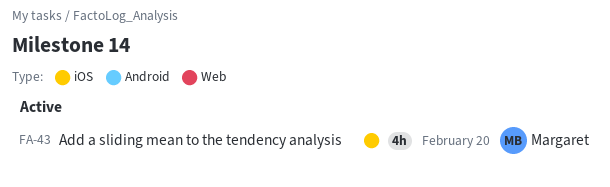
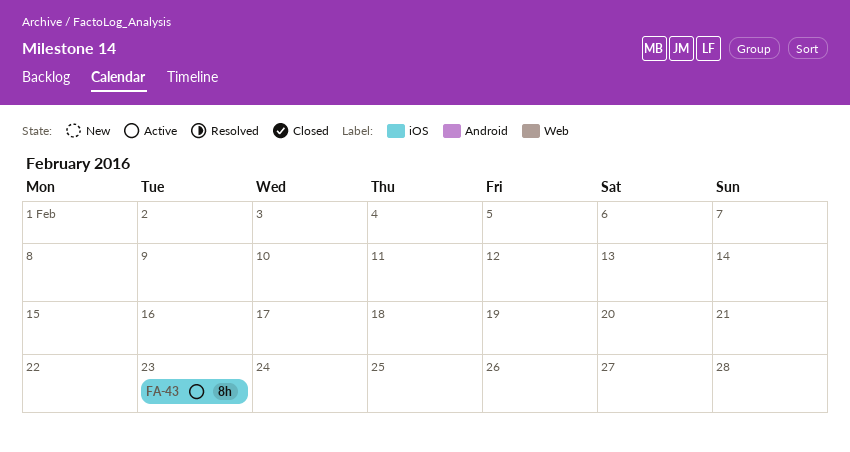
FA-43, estimate: 4h -> 8h
FA-43, due: Feb 20 -> Feb 23

